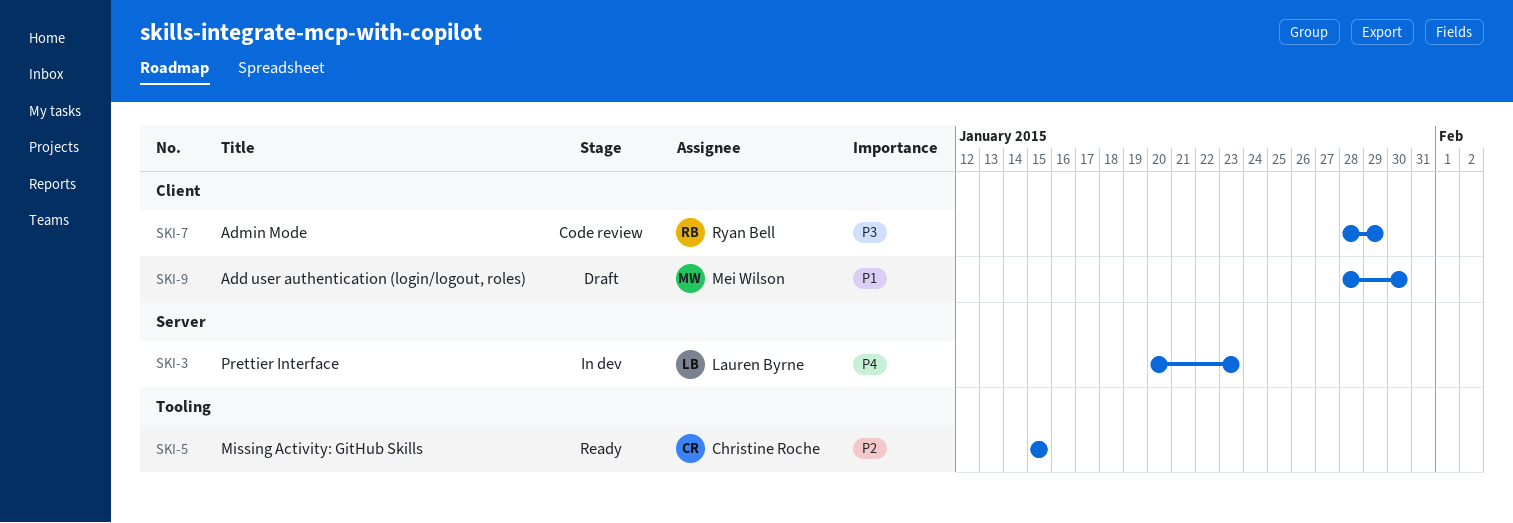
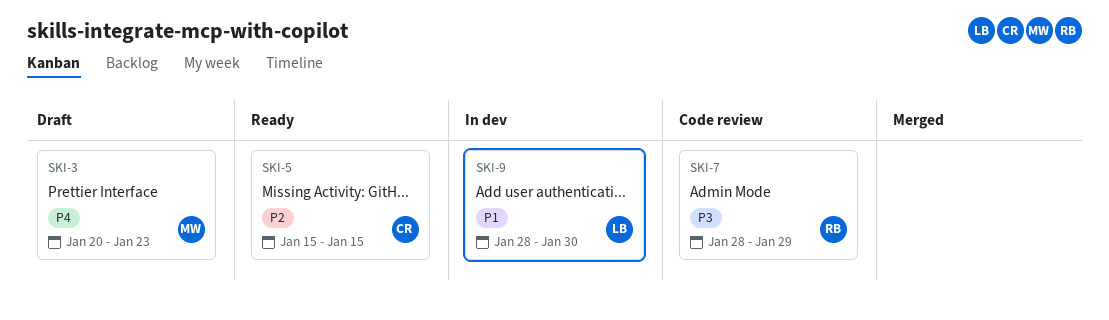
SKI-3, status: In dev -> Draft
SKI-3, owner: Lauren Byrne -> Mei Wilson
SKI-9, status: Draft -> In dev
SKI-9, owner: Mei Wilson -> Lauren Byrne

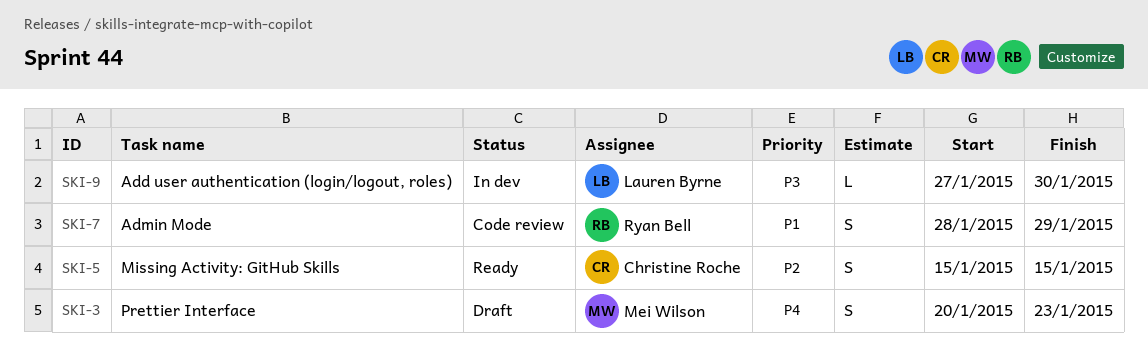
SKI-7, priority: P3 -> P1
SKI-9, priority: P1 -> P3
SKI-9, start: Jan 28 -> Jan 27

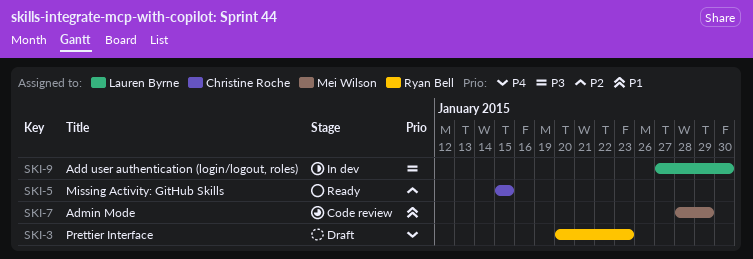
SKI-3, owner: Mei Wilson -> Ryan Bell
SKI-7, owner: Ryan Bell -> Mei Wilson

